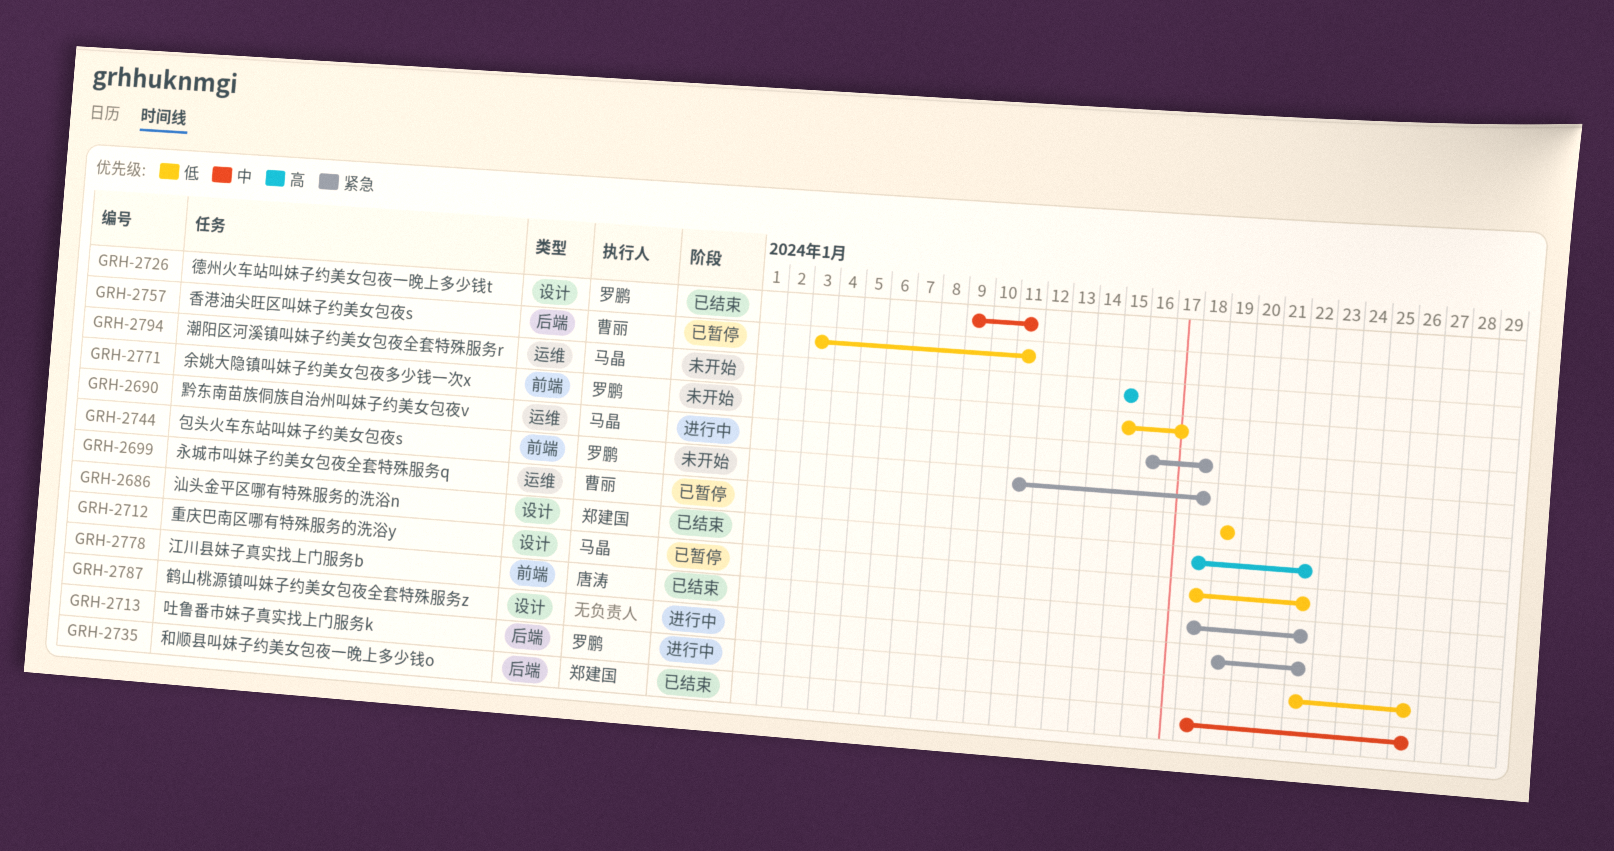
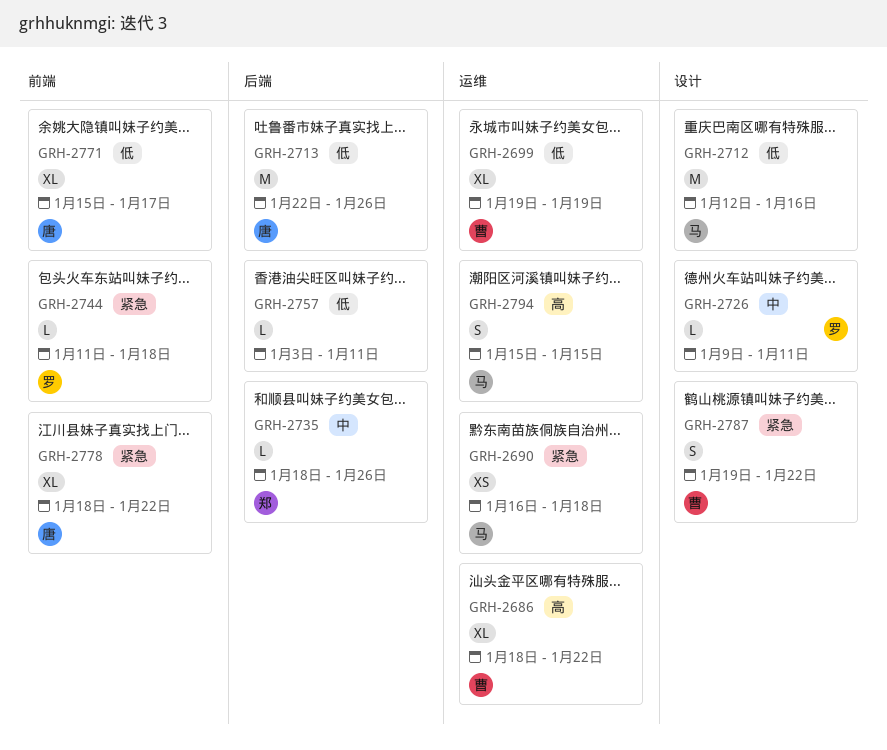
GRH-2686, owner: 郑建国 -> 曹丽
GRH-2686, label: 设计 -> 运维
GRH-2712, start: Jan 18 -> Jan 12
GRH-2712, due: Jan 22 -> Jan 16
GRH-2713, owner: 罗鹏 -> 唐涛
GRH-2757, owner: 曹丽 -> none
GRH-2771, owner: 罗鹏 -> 唐涛
GRH-2787, owner: none -> 曹丽

